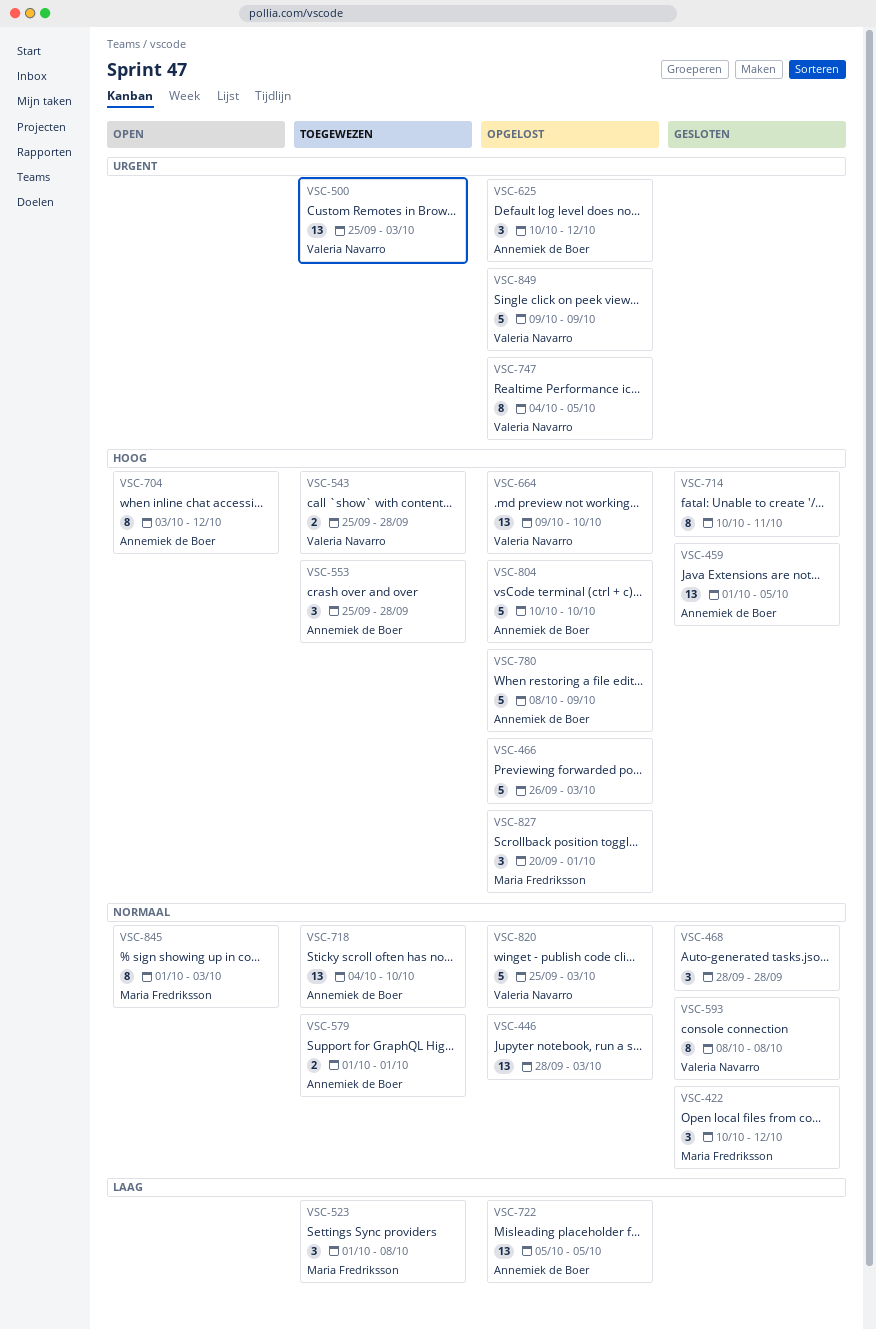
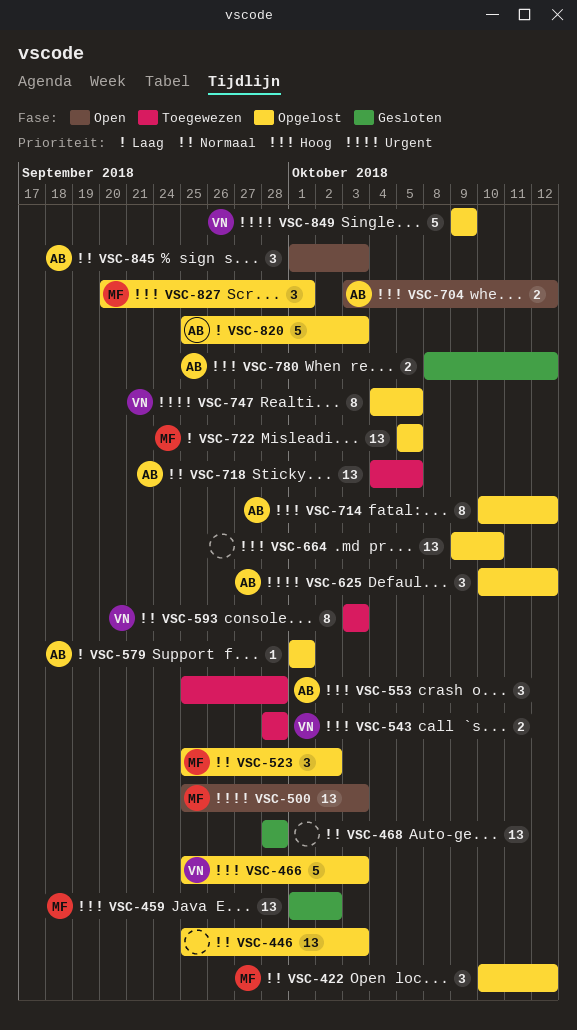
VSC-422, status: Gesloten -> Opgelost
VSC-446, start: Sep 28 -> Sep 25
VSC-459, owner: Annemiek de Boer -> Maria Fredriksson
VSC-459, due: Oct 5 -> Oct 2
VSC-466, owner: none -> Valeria Navarro
VSC-466, start: Sep 26 -> Sep 25
VSC-468, estimate: 3 -> 13
VSC-500, status: Toegewezen -> Open
VSC-500, owner: Valeria Navarro -> Maria Fredriksson
VSC-523, status: Toegewezen -> Opgelost
VSC-523, priority: Laag -> Normaal
VSC-523, start: Oct 1 -> Sep 25
VSC-523, due: Oct 8 -> Oct 2
VSC-543, start: Sep 25 -> Sep 28
VSC-579, status: Toegewezen -> Opgelost
VSC-579, priority: Normaal -> Laag
VSC-579, estimate: 2 -> 1
VSC-593, status: Gesloten -> Toegewezen
VSC-593, start: Oct 8 -> Oct 3
VSC-593, due: Oct 8 -> Oct 3
VSC-664, owner: Valeria Navarro -> none
VSC-704, estimate: 8 -> 2
VSC-714, status: Gesloten -> Opgelost
VSC-714, owner: none -> Annemiek de Boer
VSC-714, due: Oct 11 -> Oct 12
VSC-718, due: Oct 10 -> Oct 5
VSC-722, owner: Annemiek de Boer -> Maria Fredriksson
VSC-780, status: Opgelost -> Gesloten
VSC-780, estimate: 5 -> 2
VSC-780, due: Oct 9 -> Oct 12
VSC-804: present -> none
VSC-820, owner: Valeria Navarro -> Annemiek de Boer
VSC-820, priority: Normaal -> Laag
VSC-845, owner: Maria Fredriksson -> Annemiek de Boer
VSC-845, estimate: 8 -> 3

